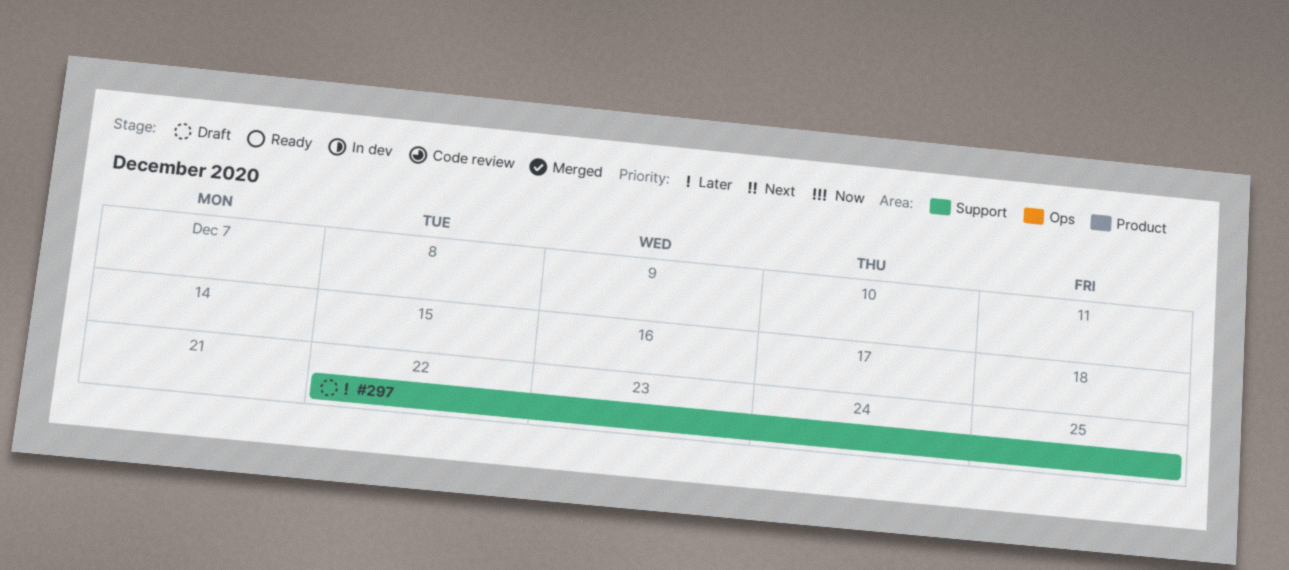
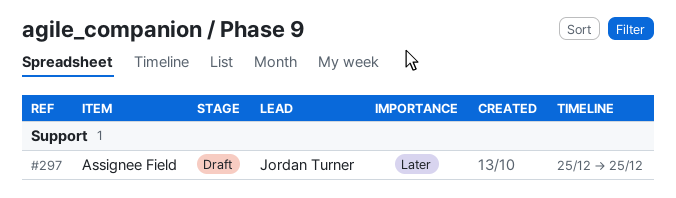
#297, start: Dec 22 -> Dec 25

